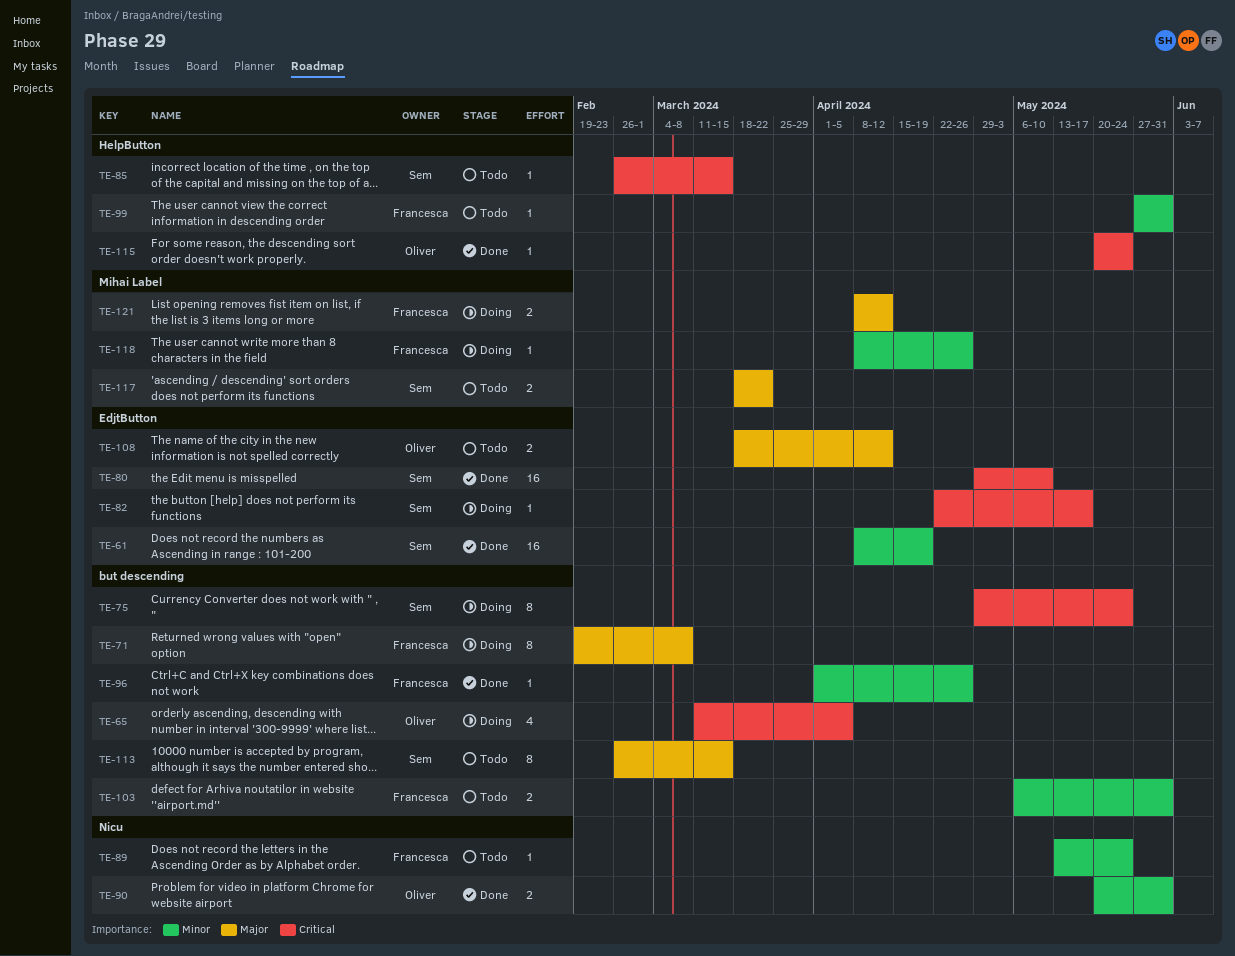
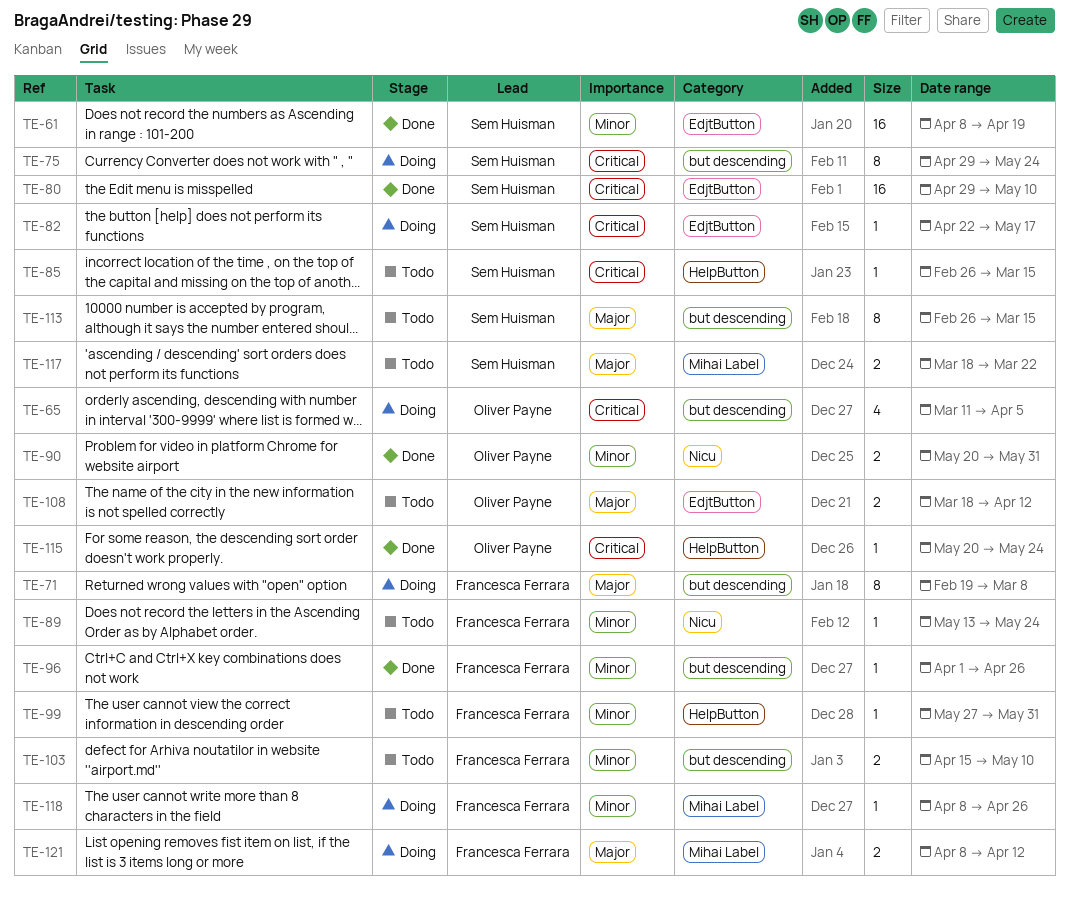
TE-103, start: May 6 -> Apr 15
TE-103, due: May 31 -> May 10

